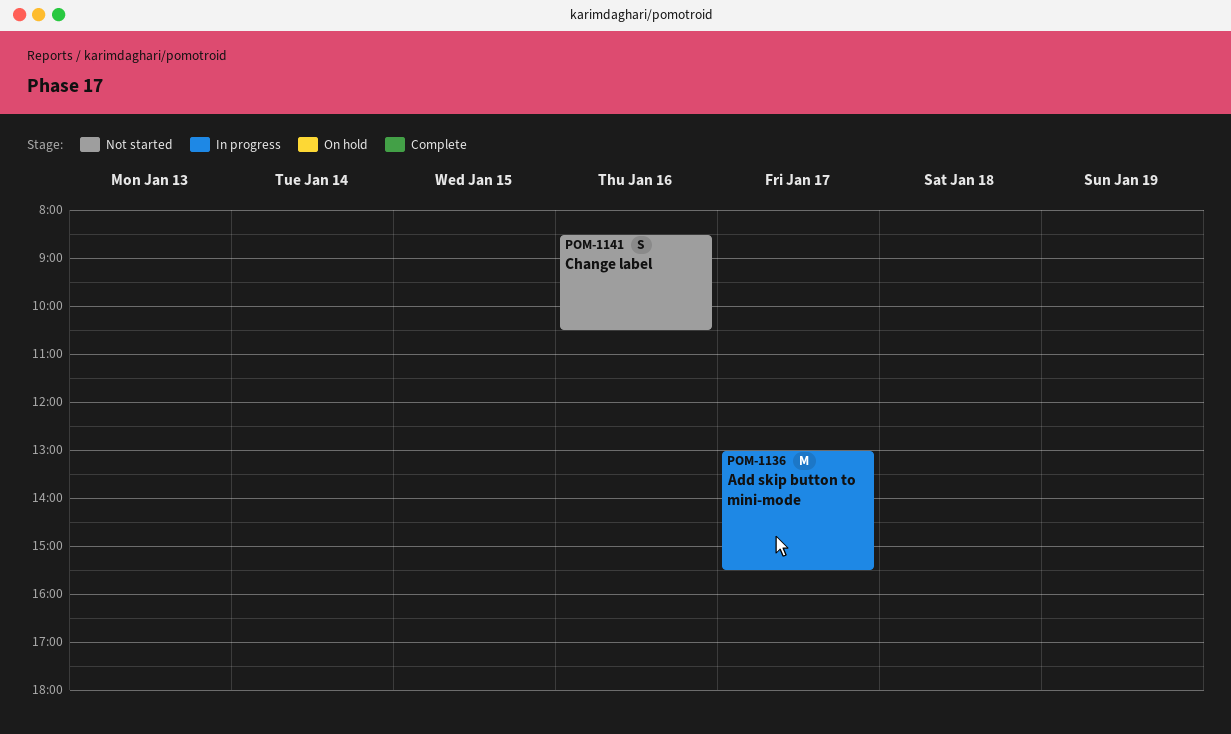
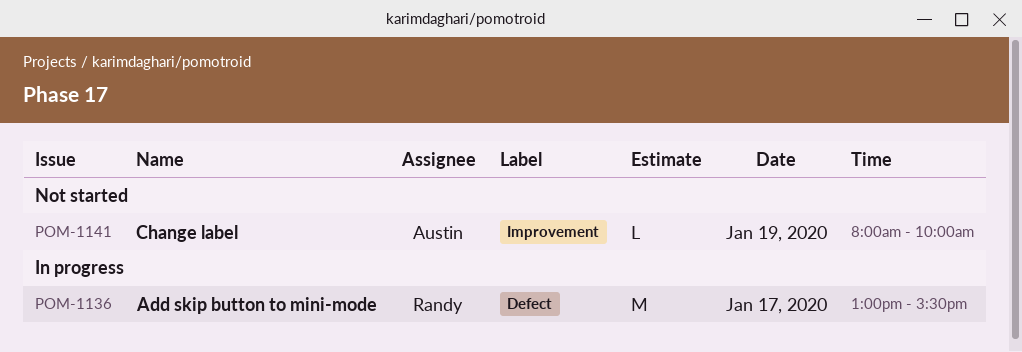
POM-1141, estimate: S -> L
POM-1141, day: Jan 16 -> Jan 19
POM-1141, begins: 08:30 -> 08:00
POM-1141, ends: 10:30 -> 10:00

